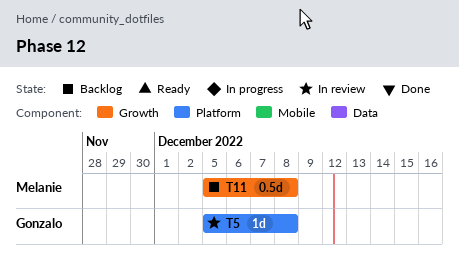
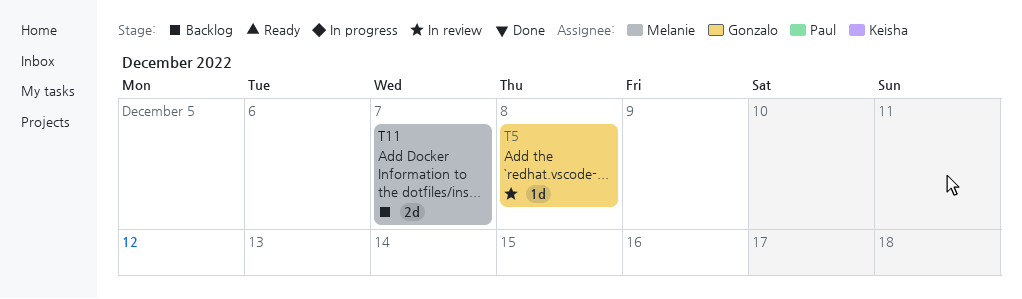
T11, estimate: 0.5d -> 2d
T11, due: Dec 8 -> Dec 7

